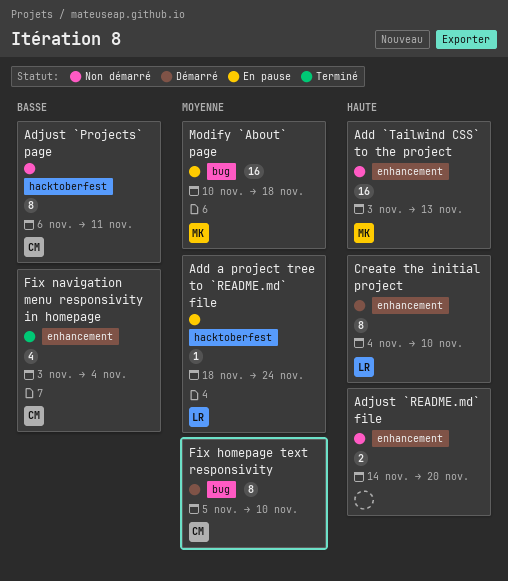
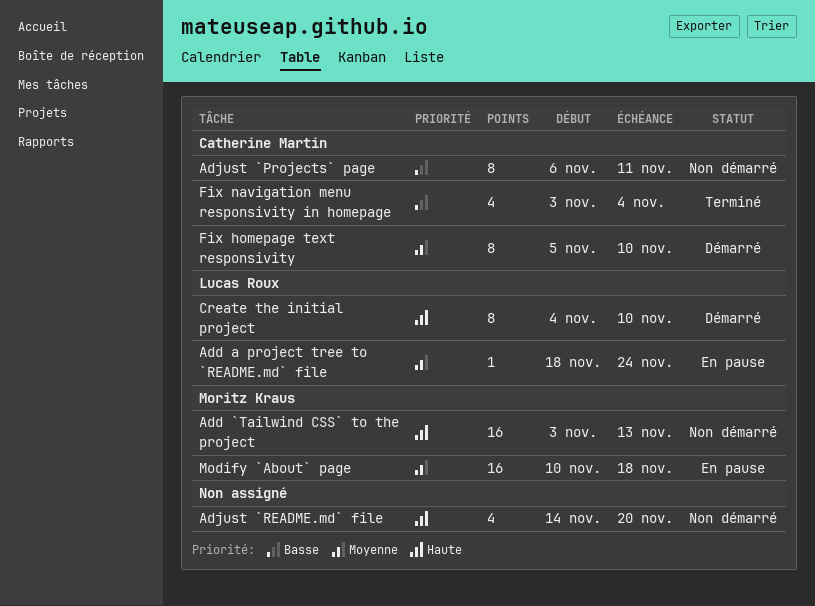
Adjust `README.md` file, estimate: 2 -> 4

